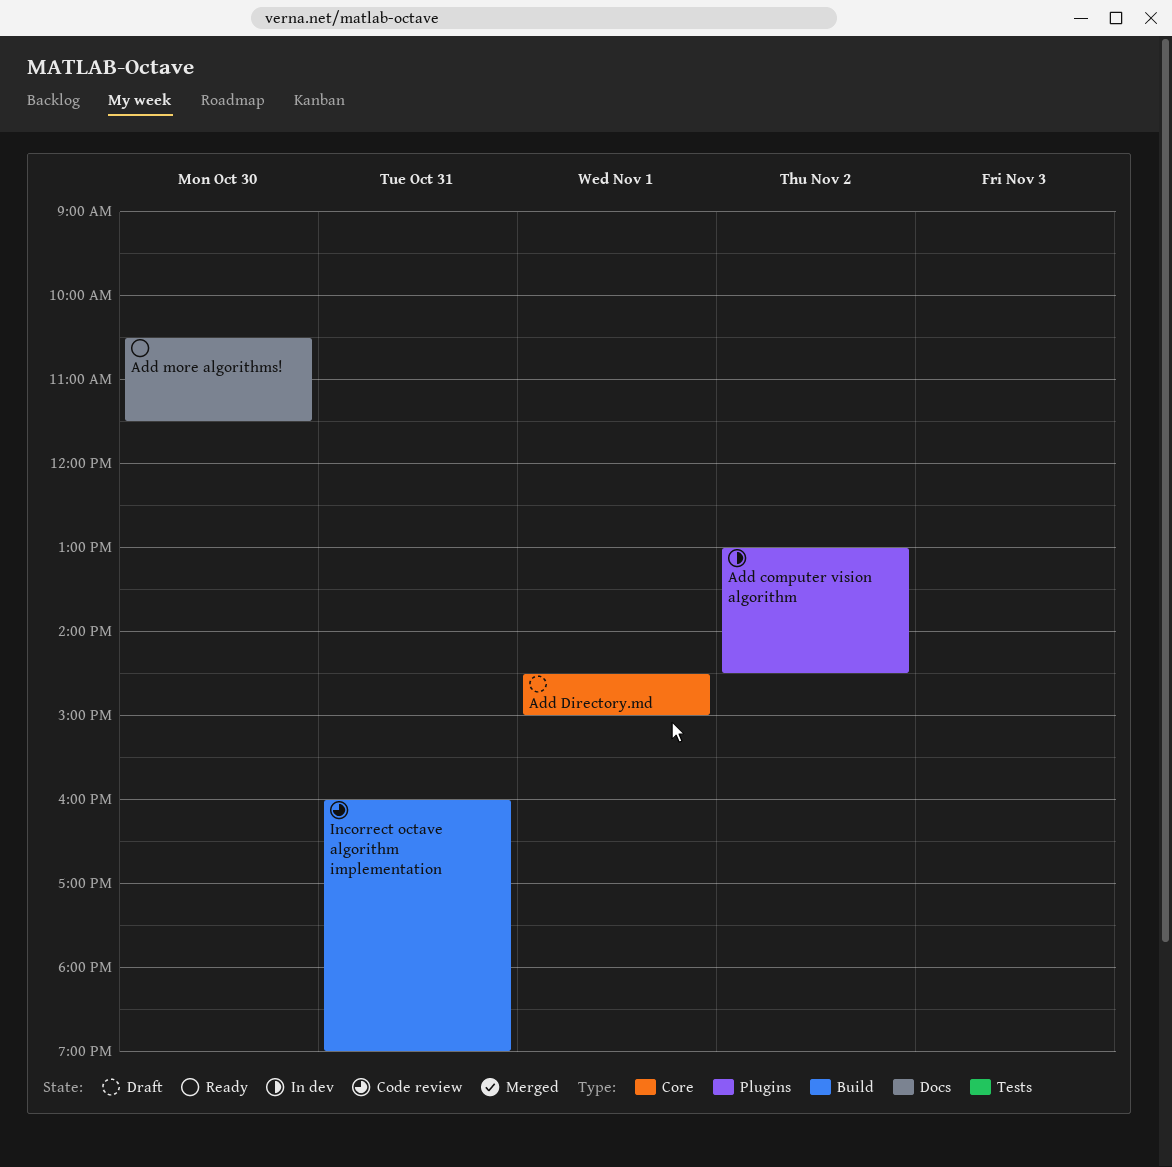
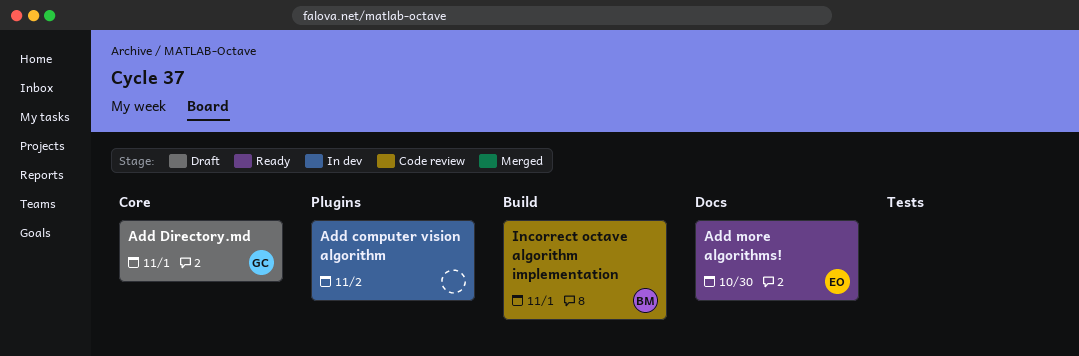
Incorrect octave algorithm implementation, day: Oct 31 -> Nov 1

